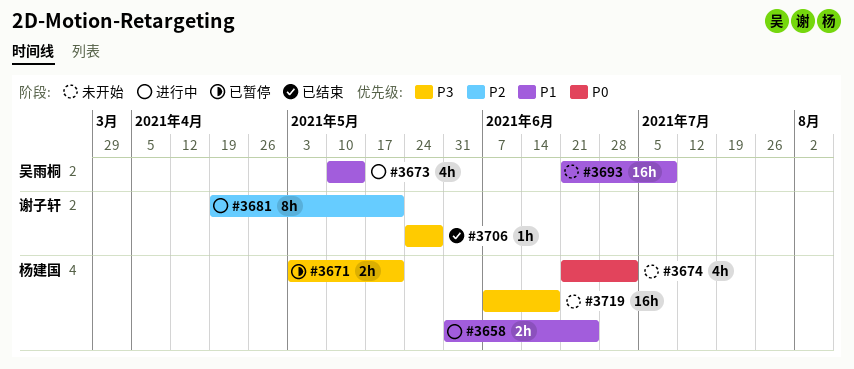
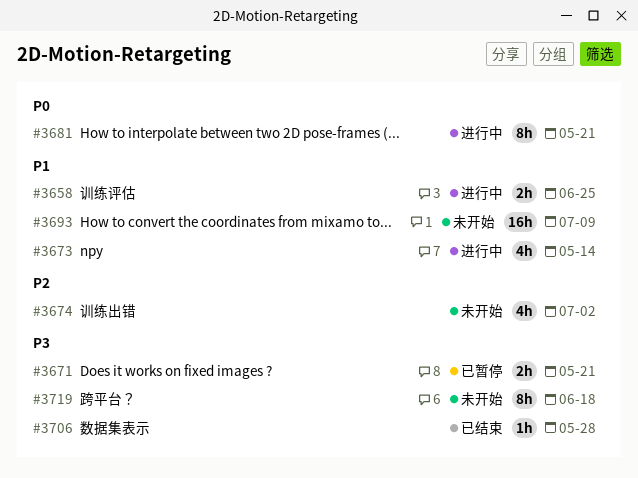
#3674, priority: P0 -> P2
#3681, priority: P2 -> P0
#3719, estimate: 16h -> 8h

